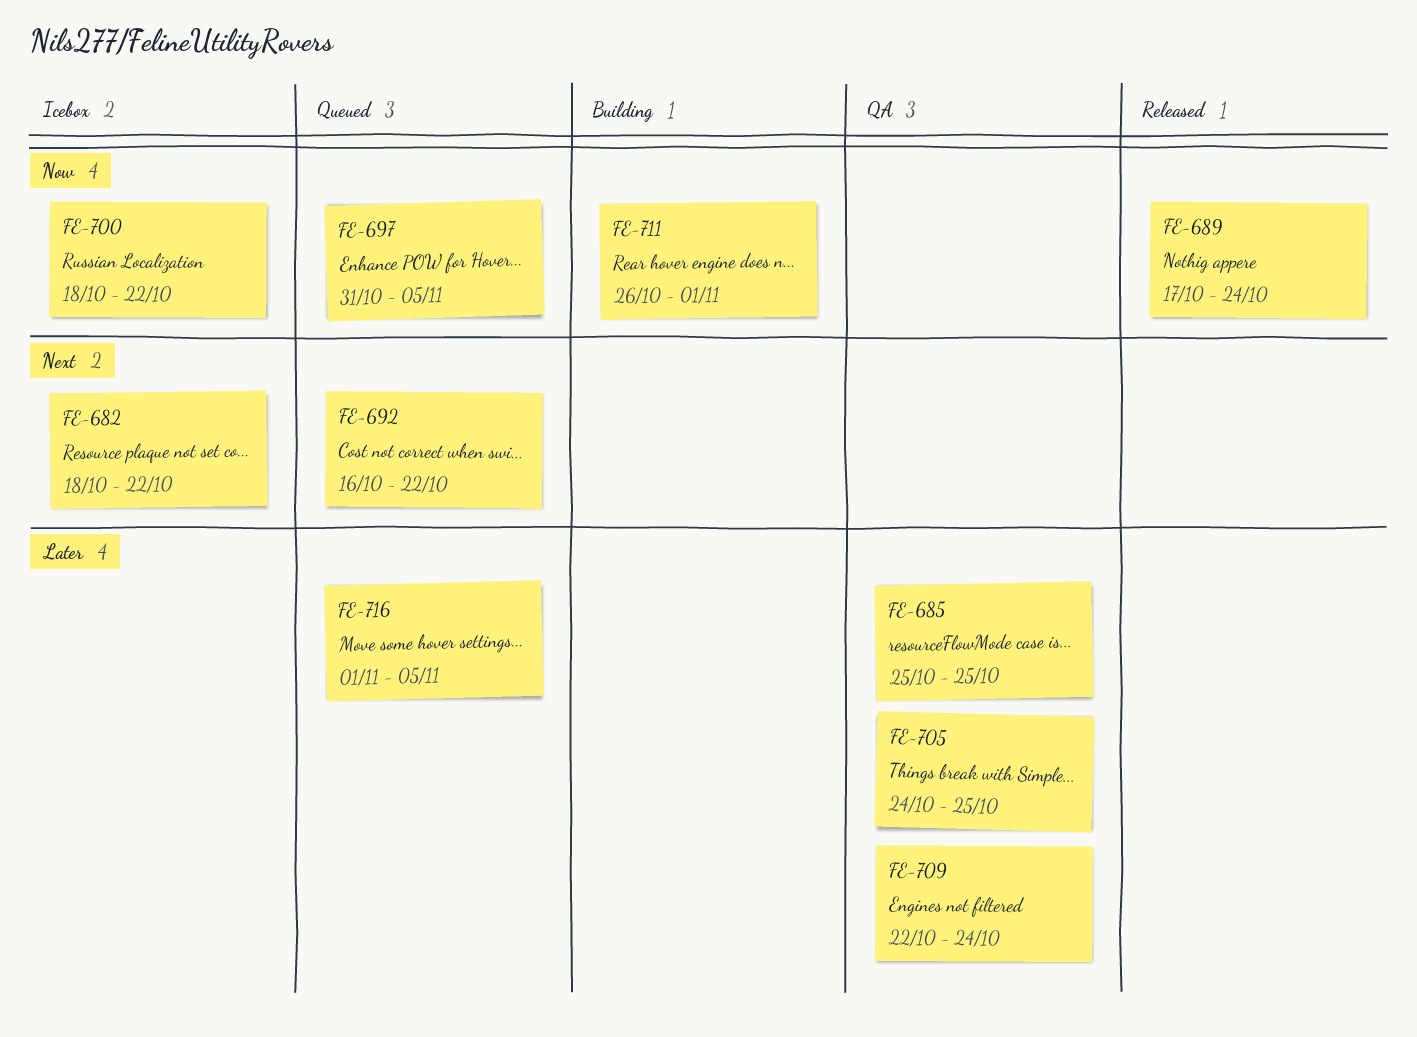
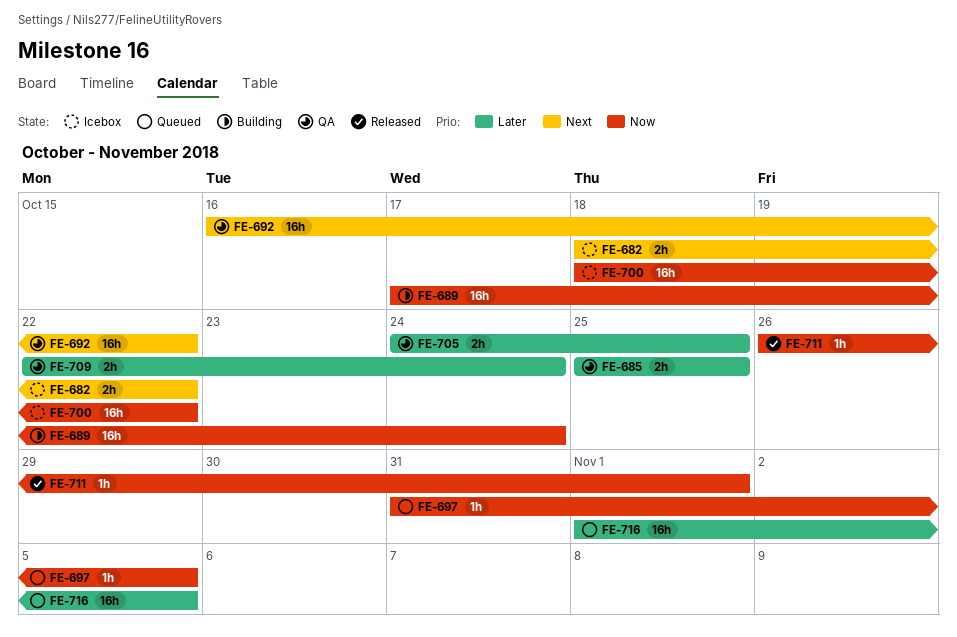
FE-689, status: Released -> Building
FE-692, status: Queued -> QA
FE-711, status: Building -> Released

